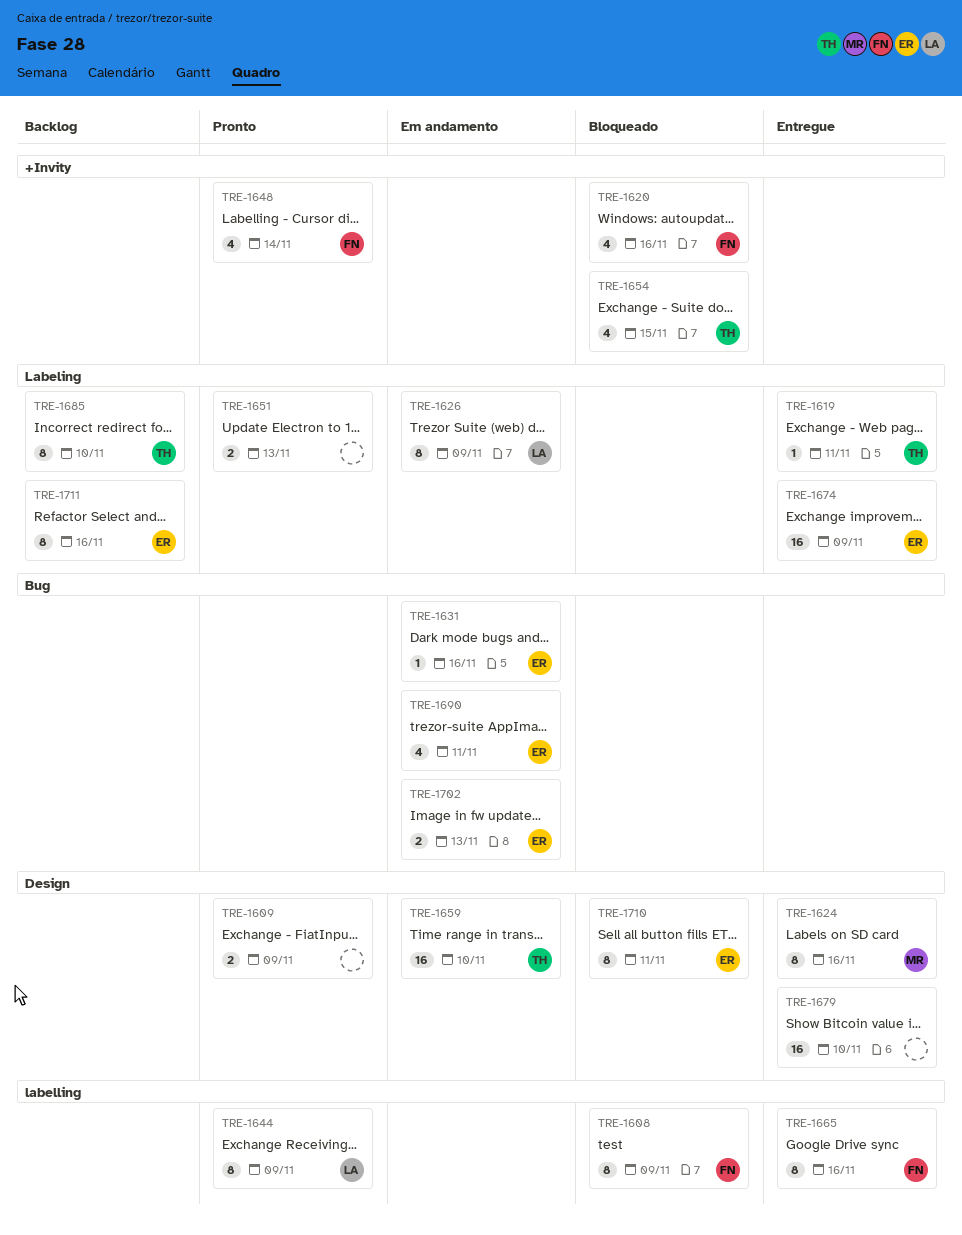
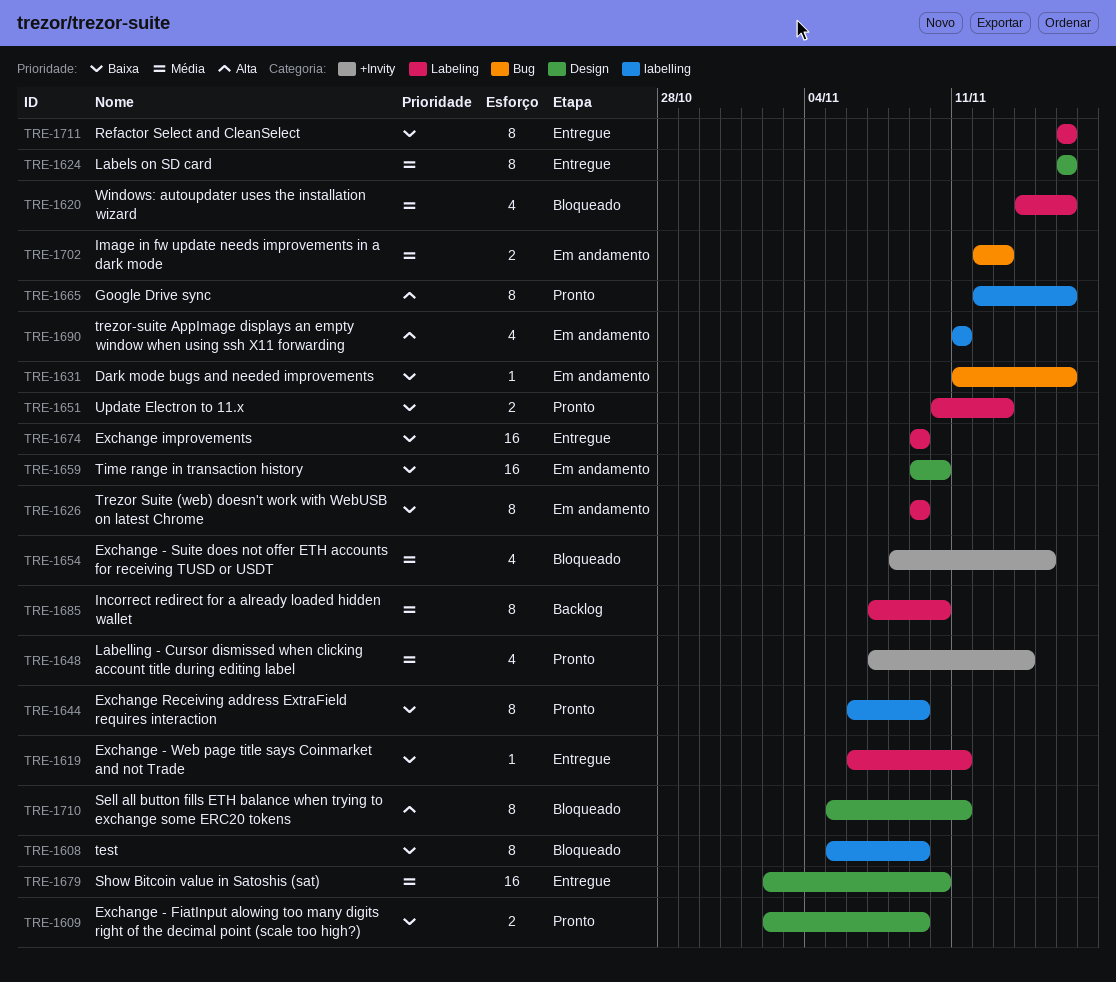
TRE-1620, label: +Invity -> Labeling
TRE-1665, status: Entregue -> Pronto
TRE-1690, label: Bug -> labelling
TRE-1711, status: Backlog -> Entregue

